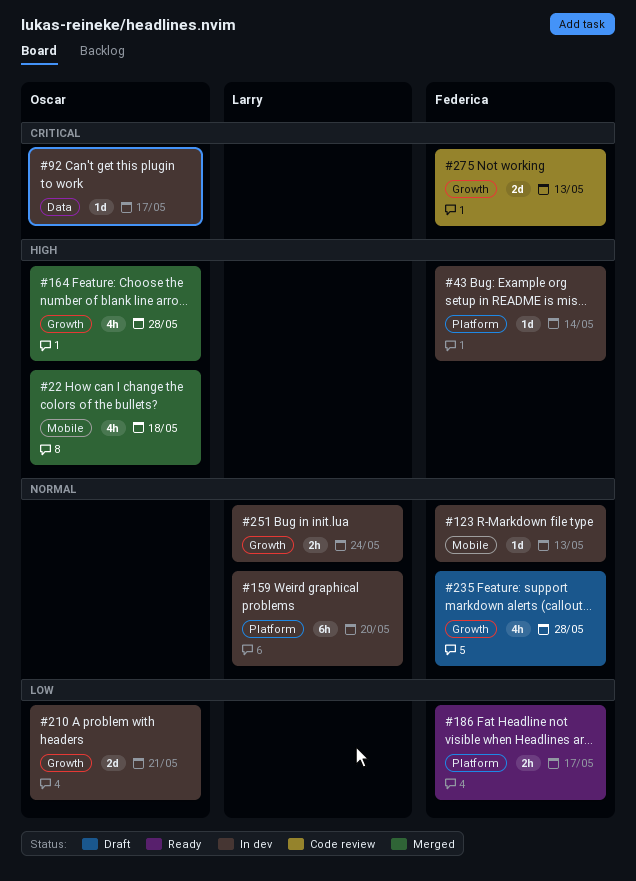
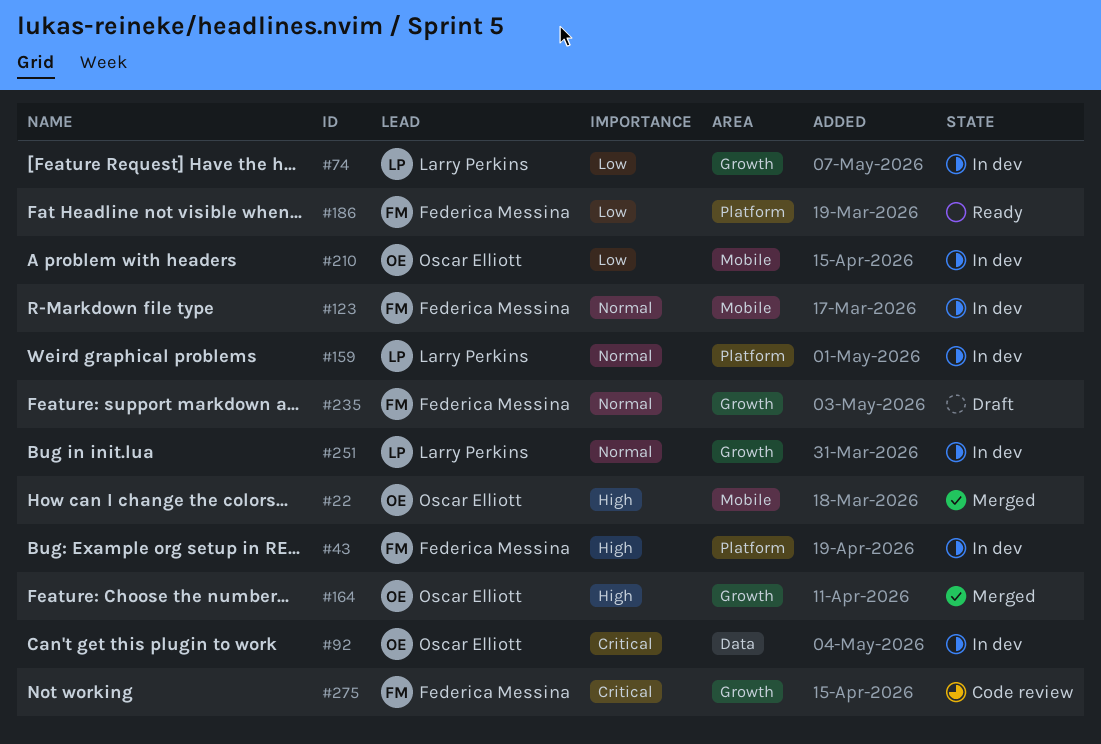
#74: none -> present
#210, label: Growth -> Mobile

